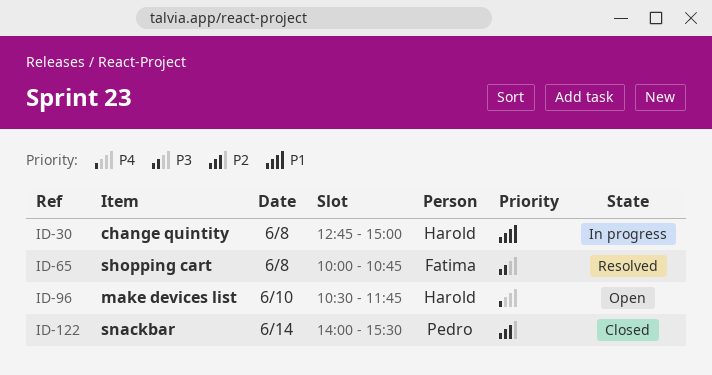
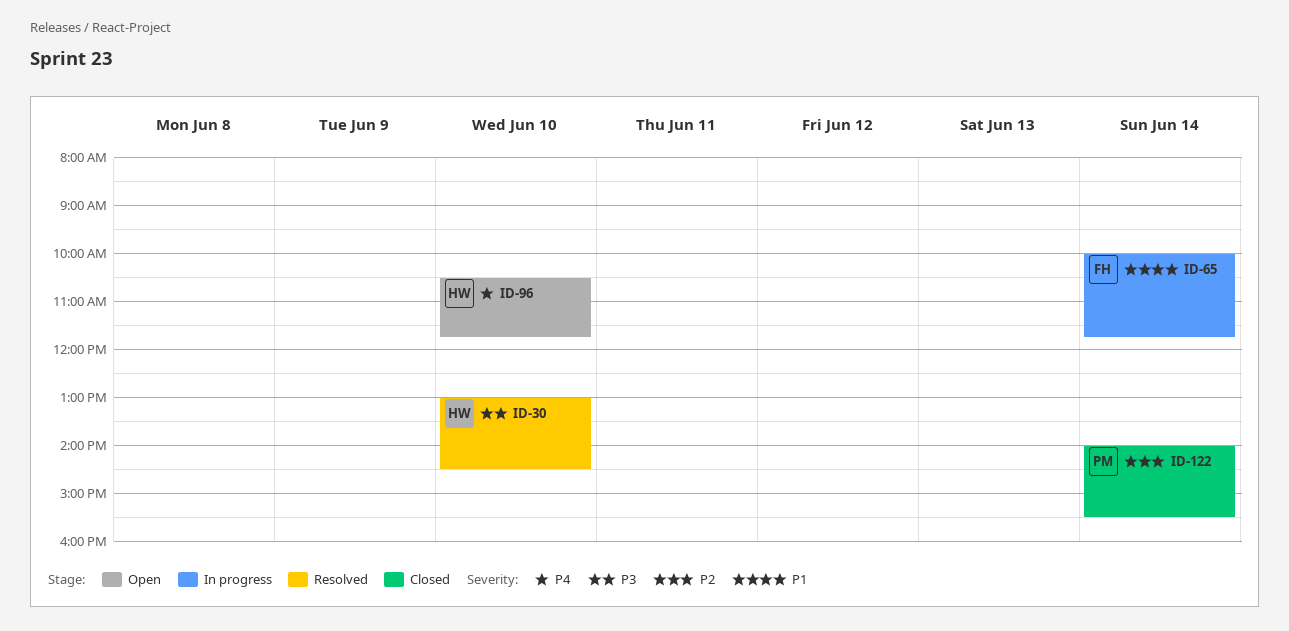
ID-30, status: In progress -> Resolved
ID-30, priority: P1 -> P3
ID-30, day: Jun 8 -> Jun 10
ID-30, begins: 12:45 -> 13:00
ID-30, ends: 15:00 -> 14:30
ID-65, status: Resolved -> In progress
ID-65, priority: P3 -> P1
ID-65, day: Jun 8 -> Jun 14
ID-65, ends: 10:45 -> 11:45

